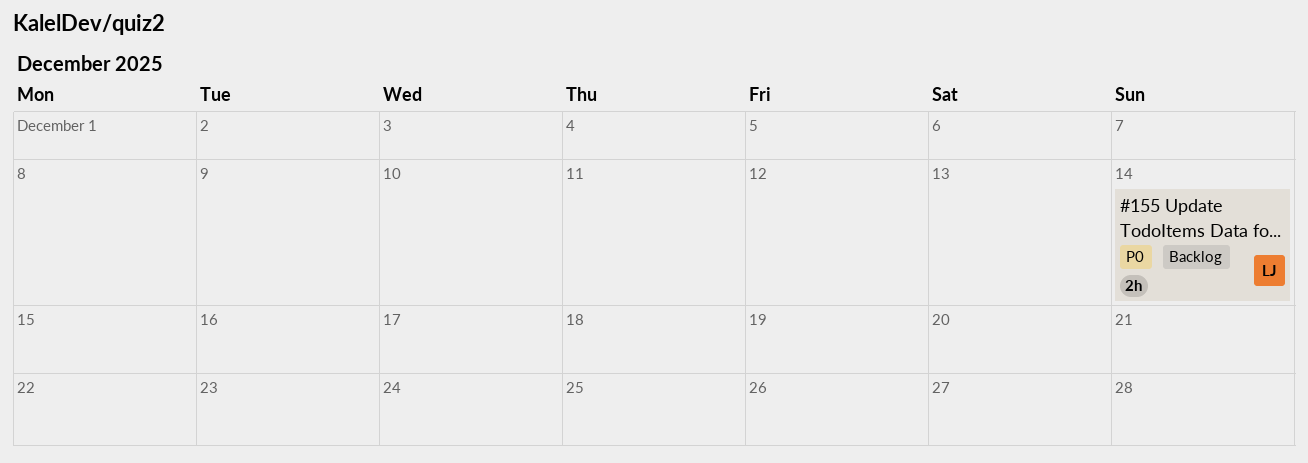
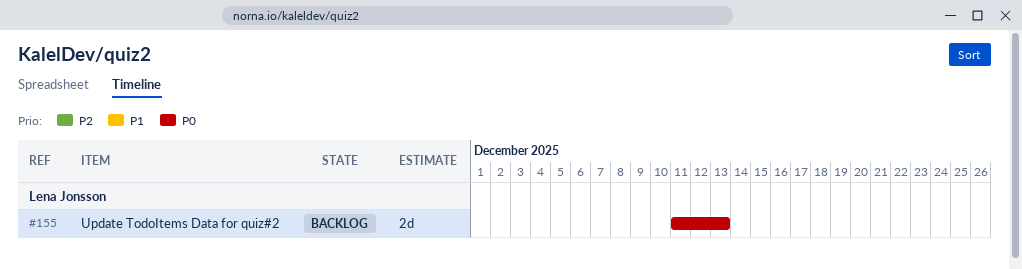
#155, estimate: 2h -> 2d
#155, due: Dec 14 -> Dec 13

